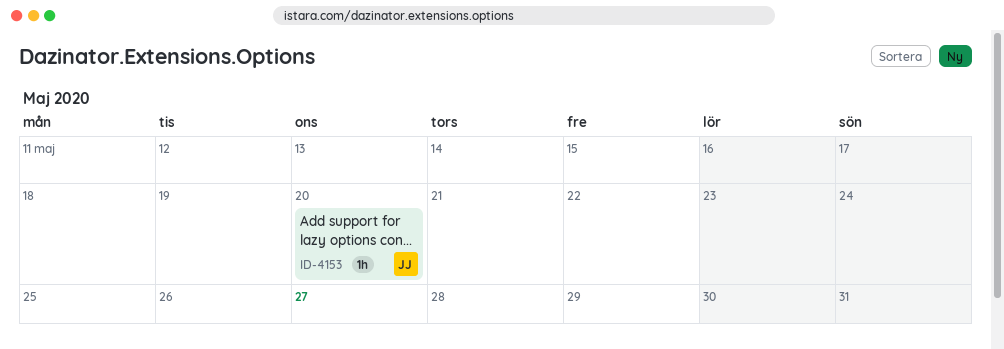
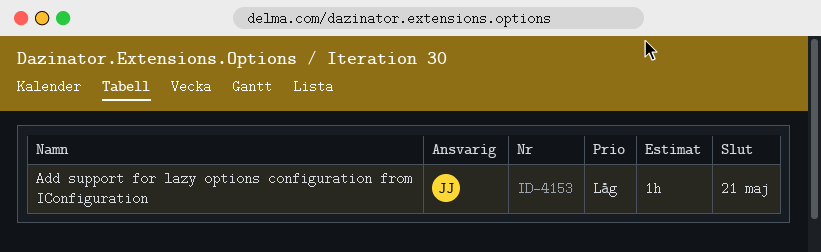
ID-4153, due: May 20 -> May 21

